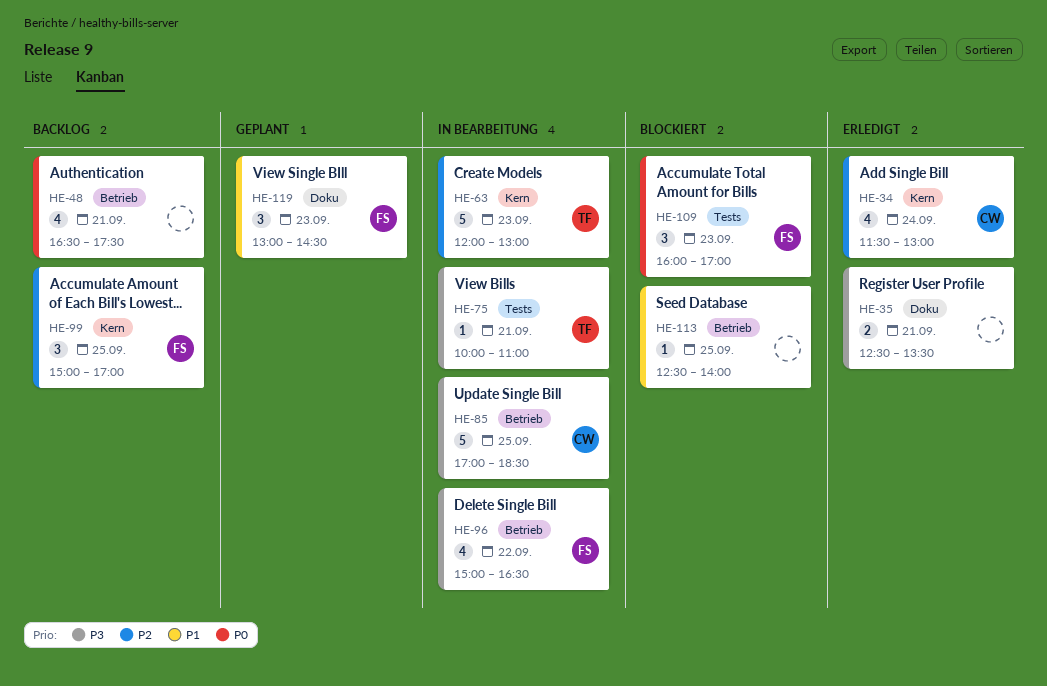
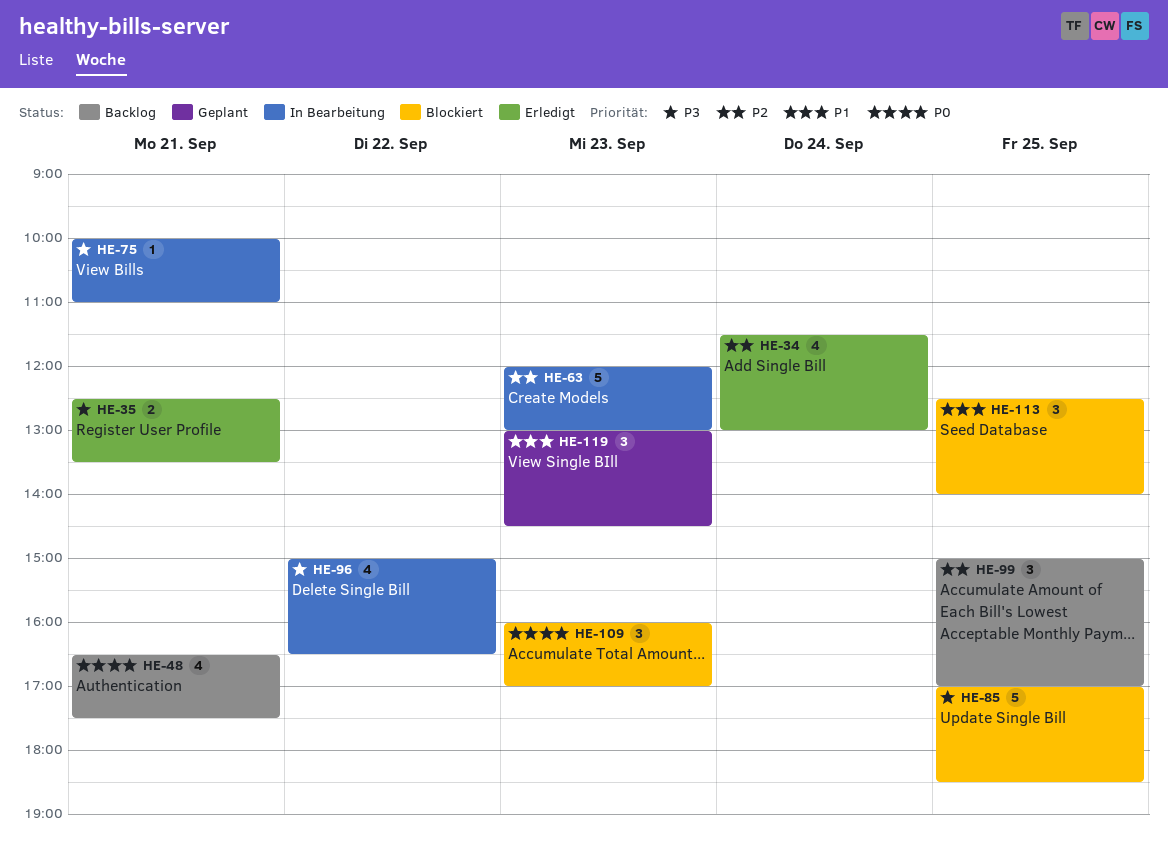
HE-85, status: In Bearbeitung -> Blockiert
HE-113, estimate: 1 -> 3

